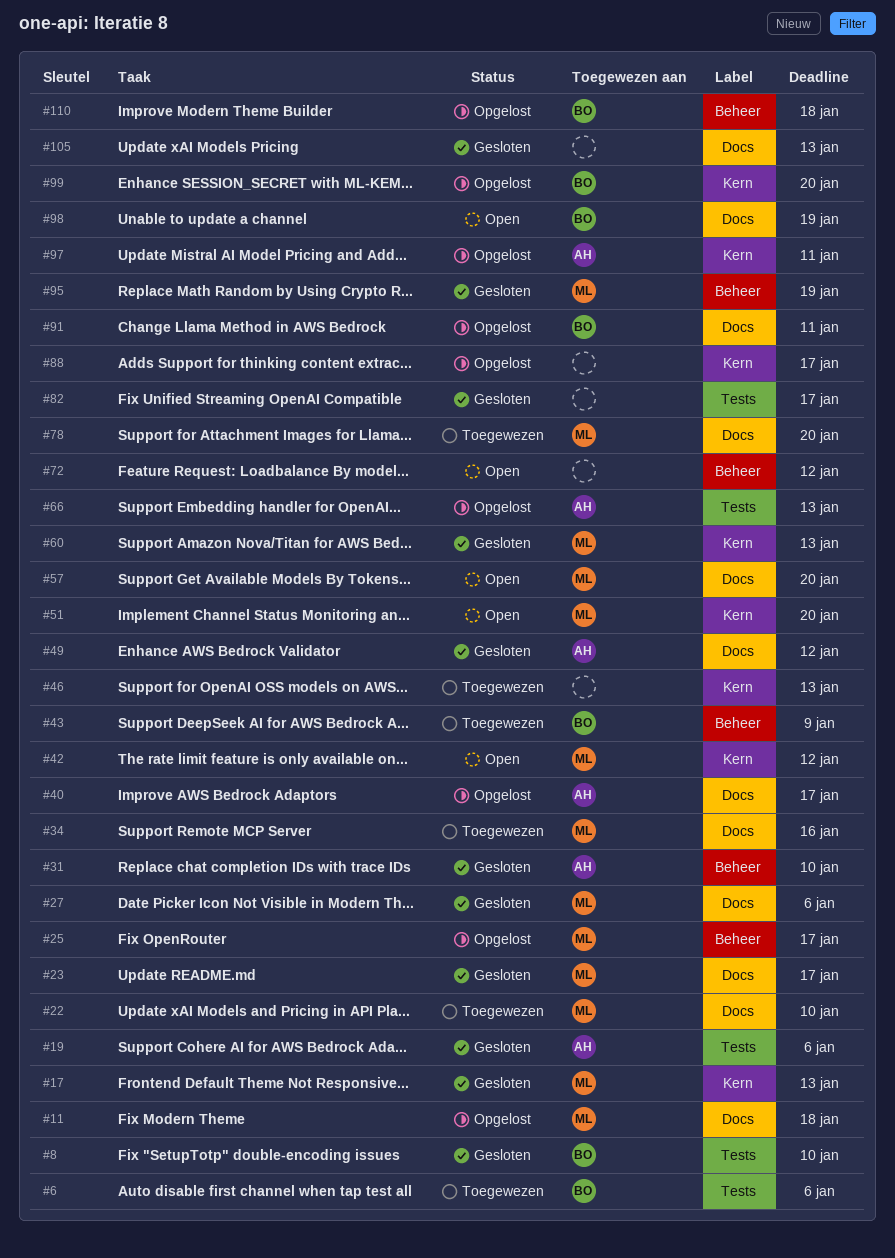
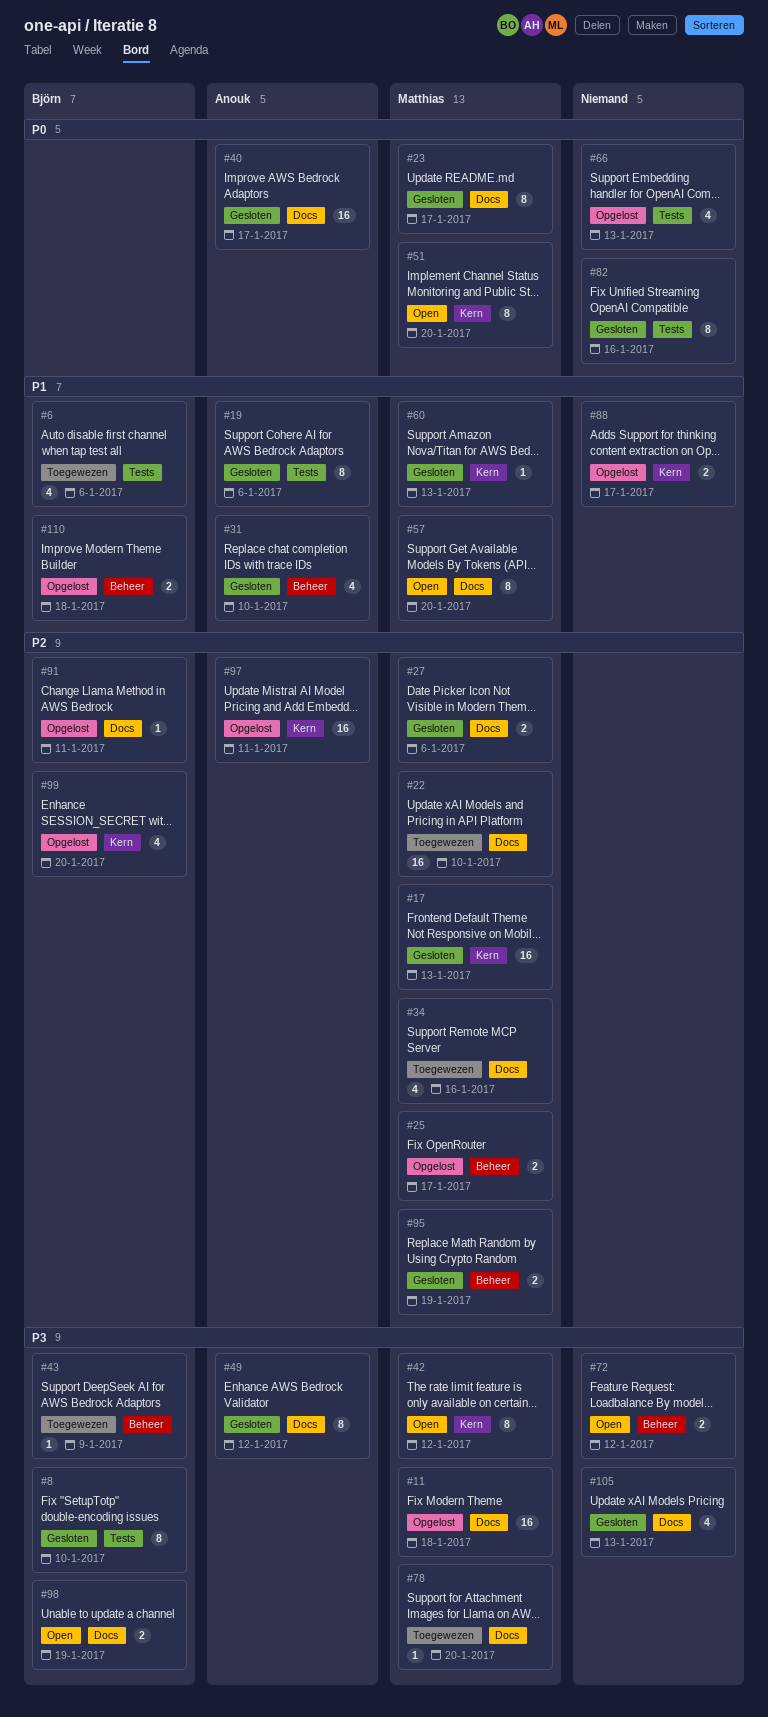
#40, status: Opgelost -> Gesloten
#46: present -> none
#66, owner: Anouk -> none
#82, due: Jan 17 -> Jan 16

